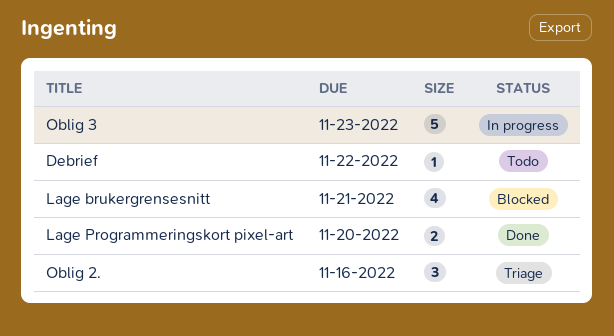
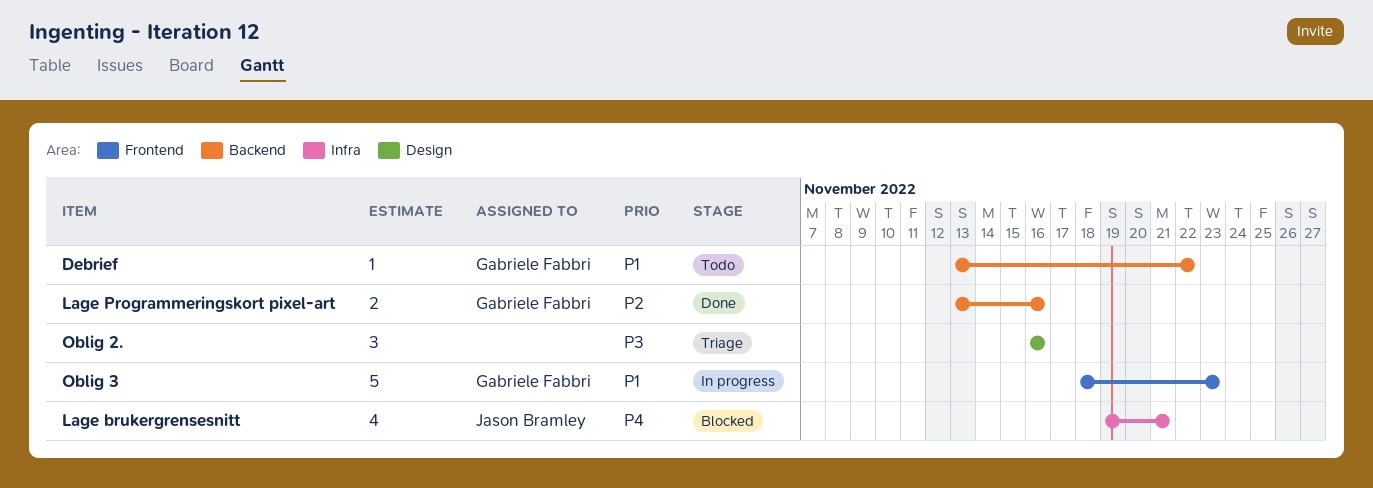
Lage Programmeringskort pixel-art, due: Nov 20 -> Nov 16

